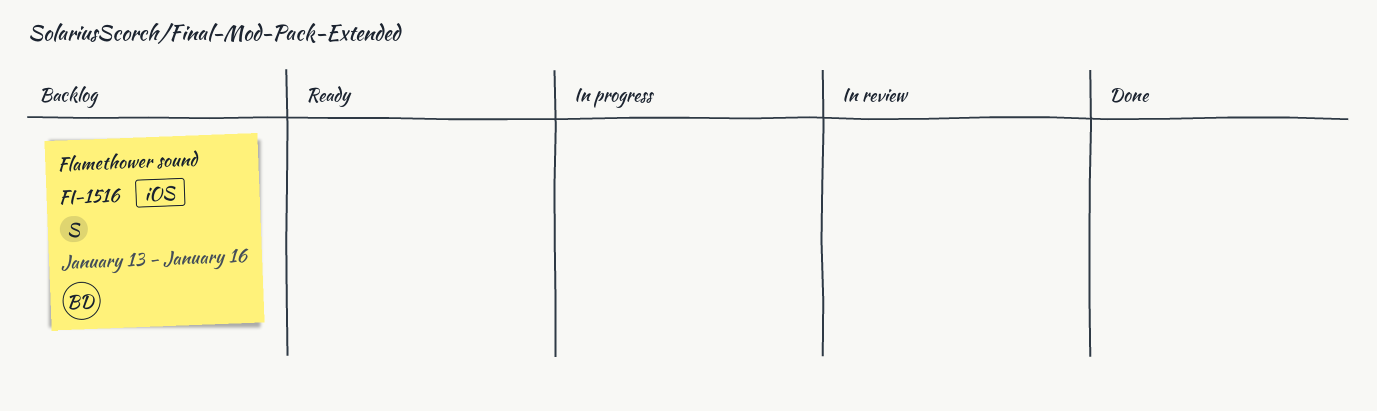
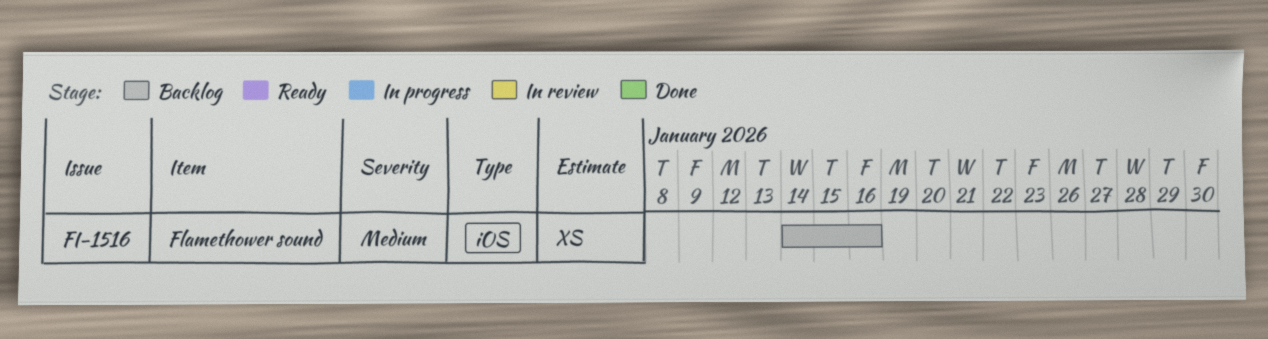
FI-1516, estimate: S -> XS
FI-1516, start: Jan 13 -> Jan 14

